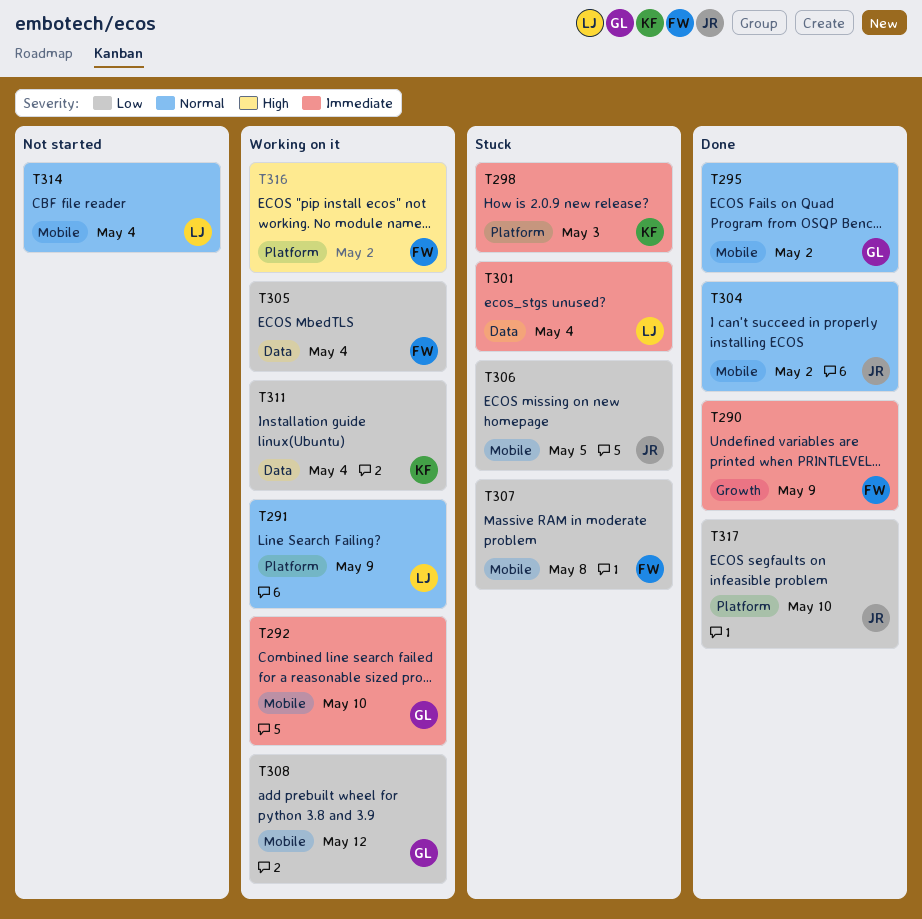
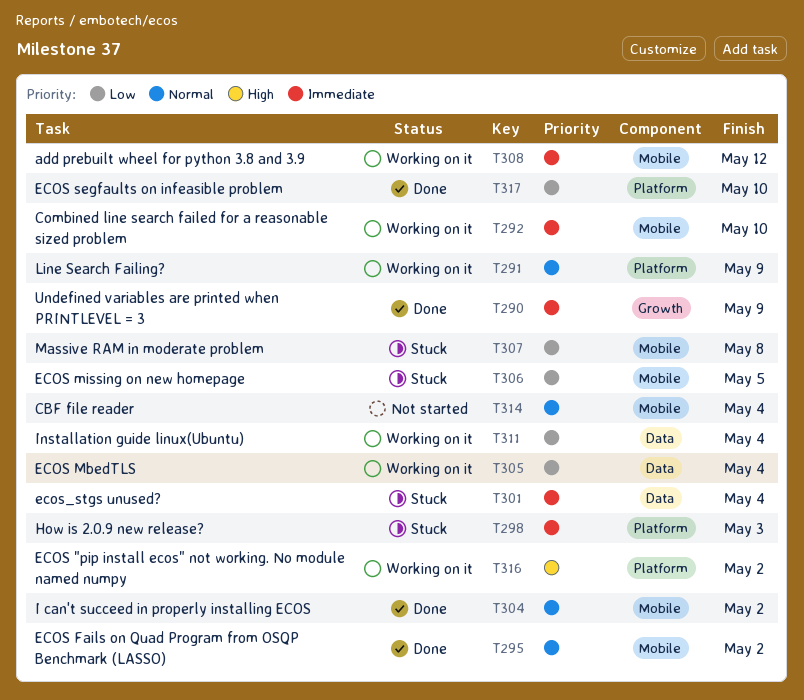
T308, priority: Low -> Immediate

